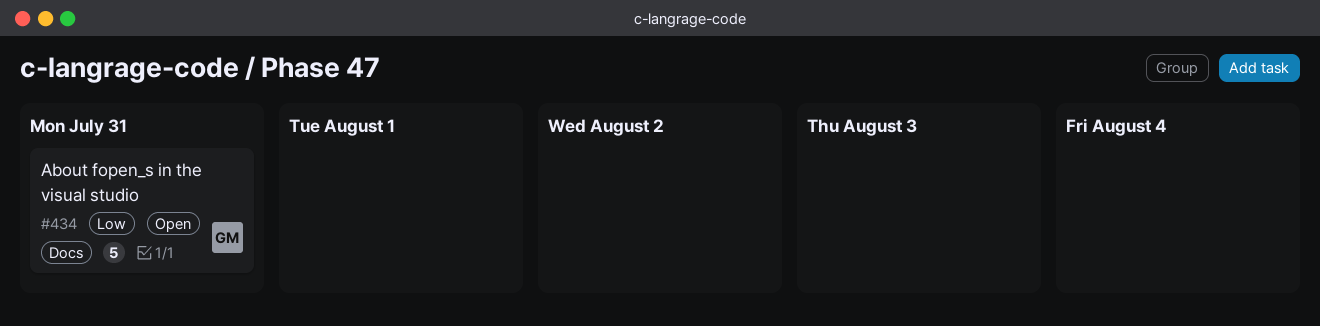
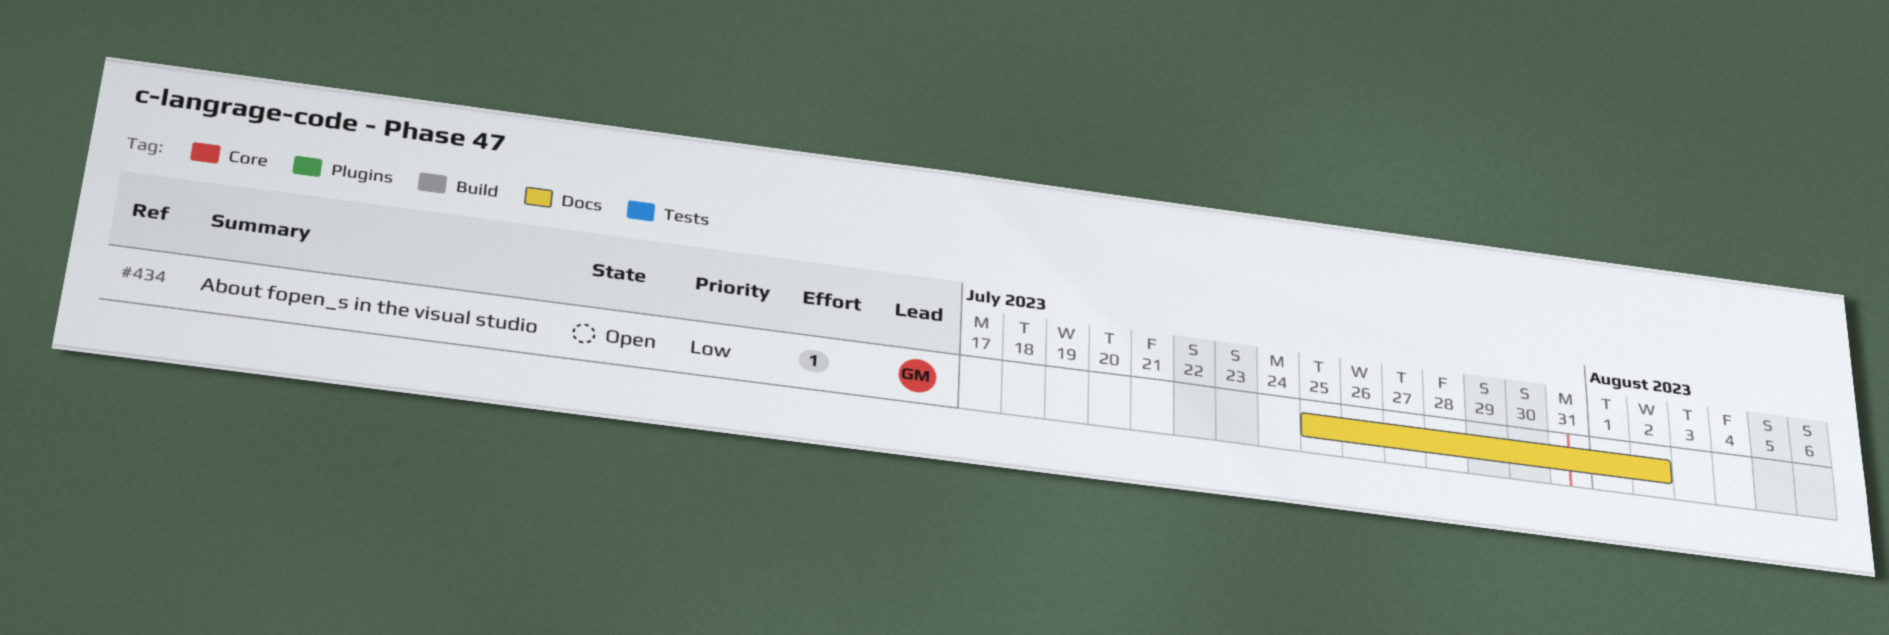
#434, estimate: 5 -> 1
#434, due: Jul 31 -> Aug 2

